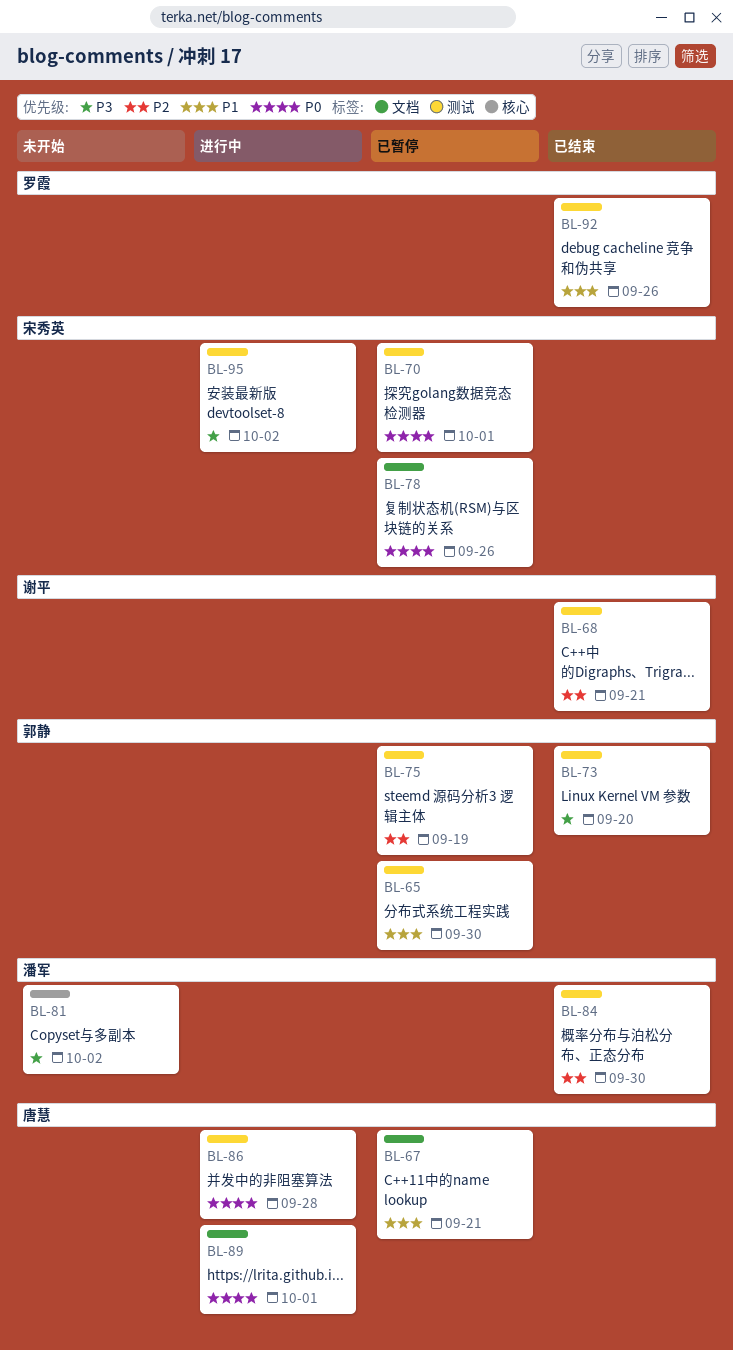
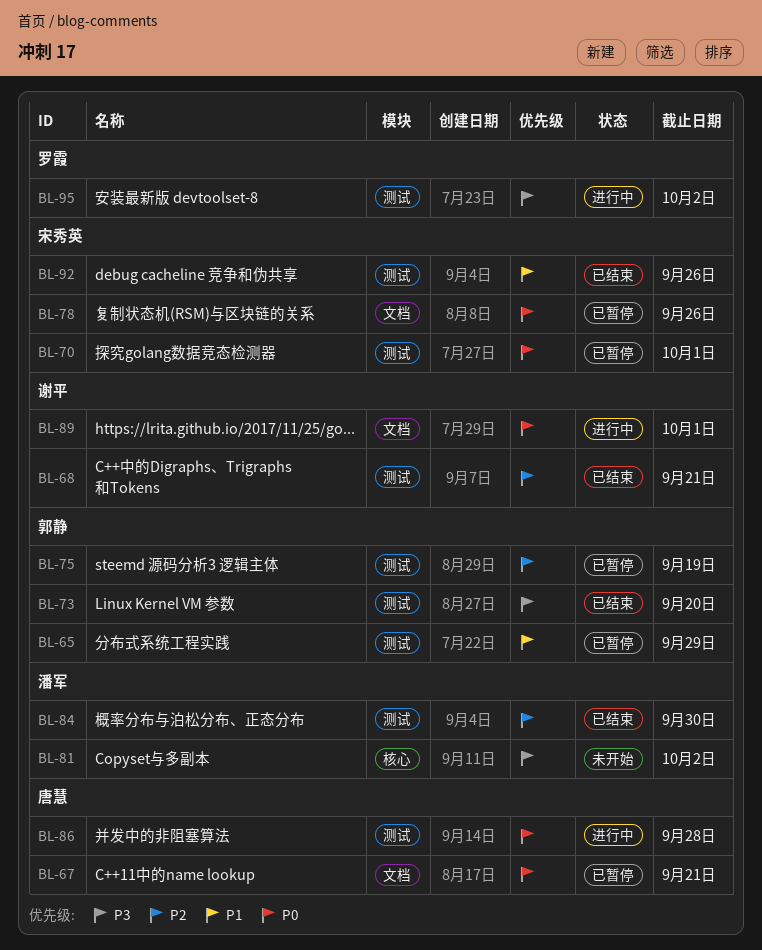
BL-65, due: Sep 30 -> Sep 29
BL-67, priority: P1 -> P0
BL-89, owner: 唐慧 -> 谢平
BL-92, owner: 罗霞 -> 宋秀英
BL-95, owner: 宋秀英 -> 罗霞

